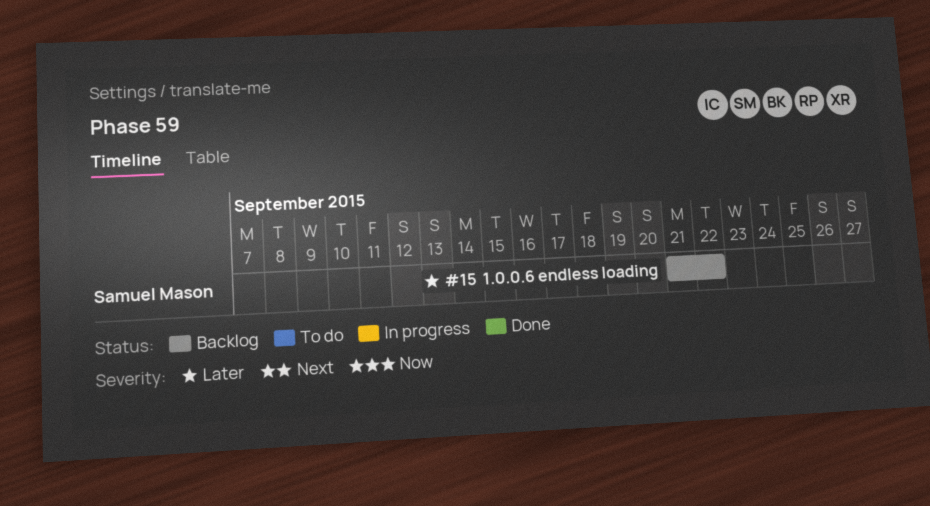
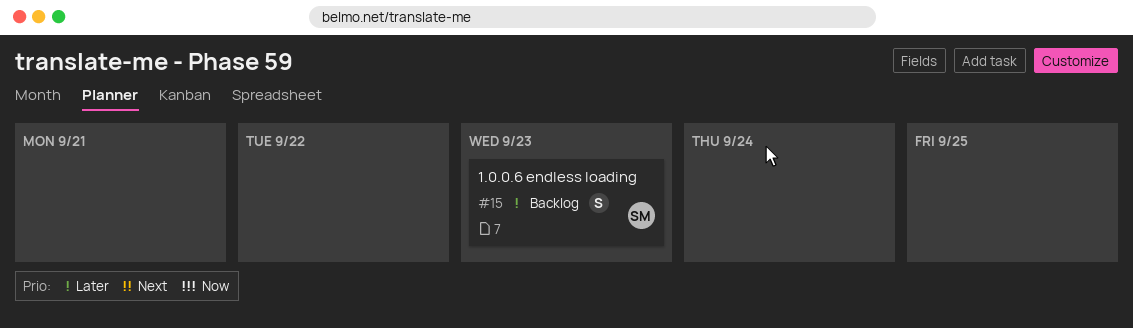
#15, due: Sep 22 -> Sep 23

